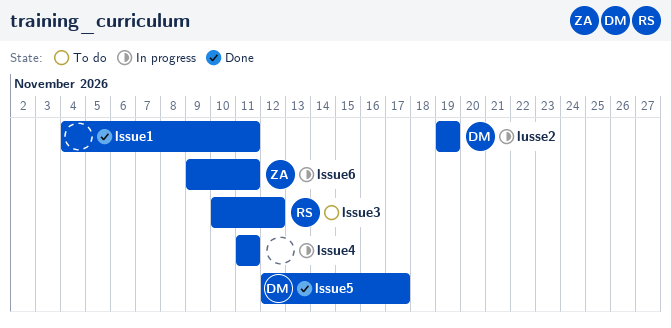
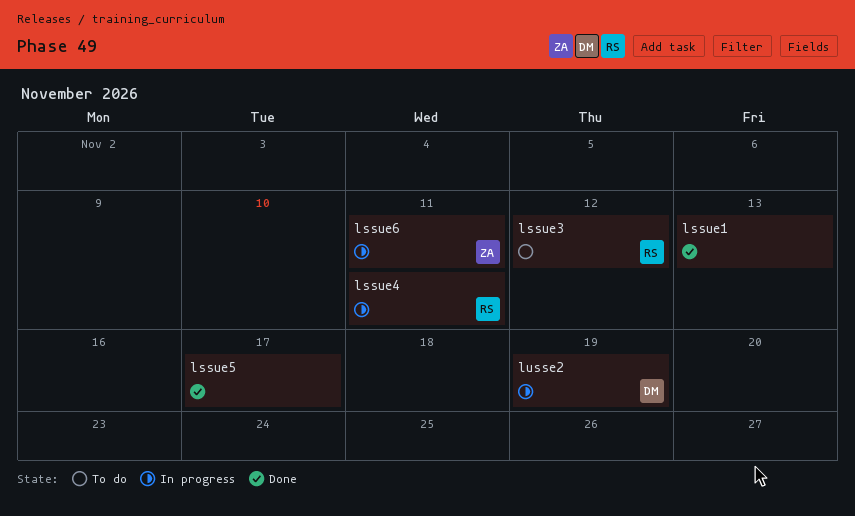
lssue1, due: Nov 11 -> Nov 13
lssue4, owner: none -> RS
lssue5, owner: DM -> none

